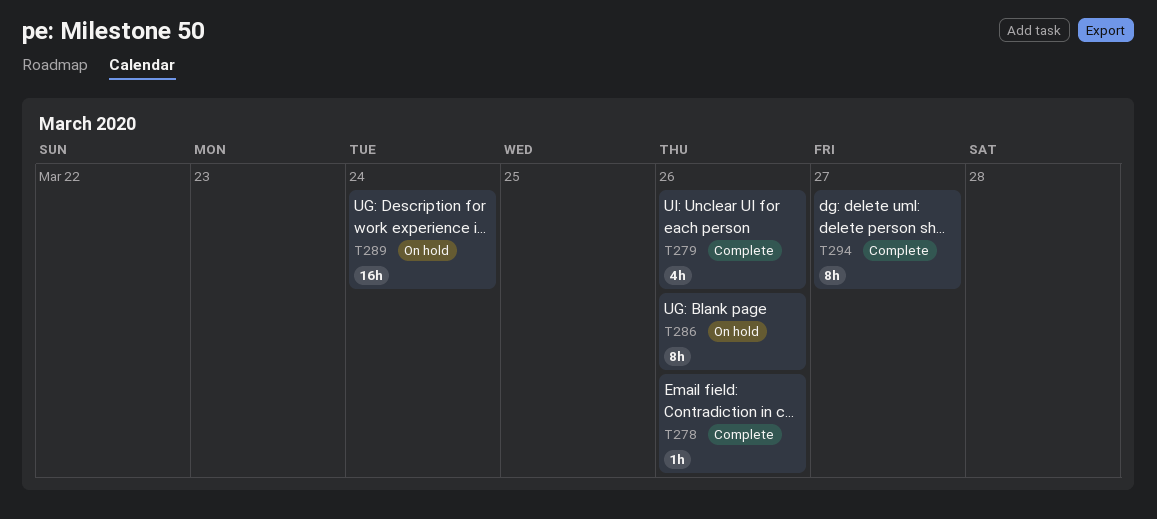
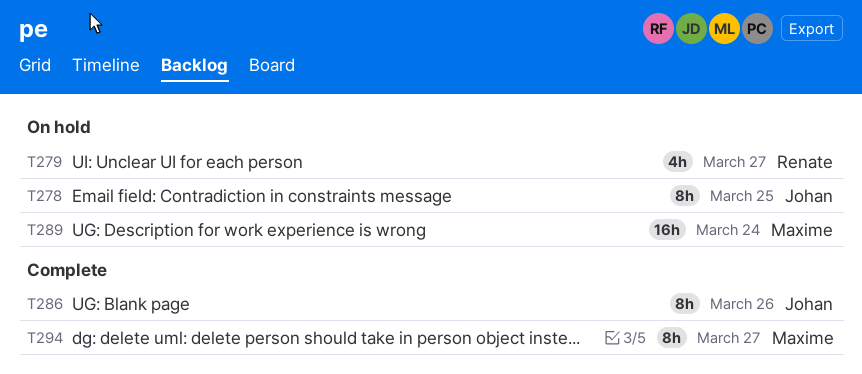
T278, status: Complete -> On hold
T278, estimate: 1h -> 8h
T278, due: Mar 26 -> Mar 25
T279, status: Complete -> On hold
T279, due: Mar 26 -> Mar 27
T286, status: On hold -> Complete

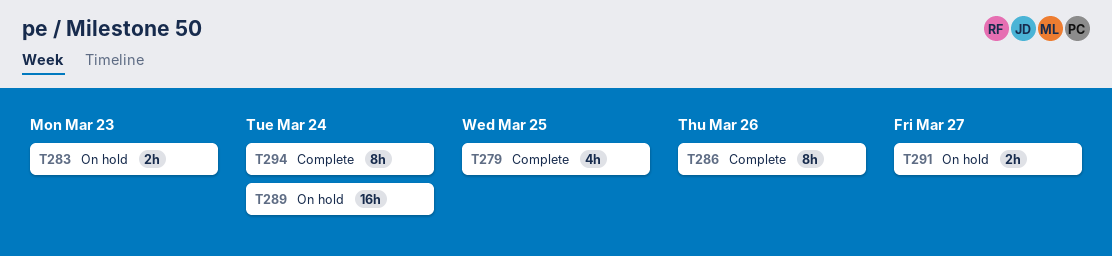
T278: present -> none
T279, status: On hold -> Complete
T279, due: Mar 27 -> Mar 25
T283: none -> present
T291: none -> present
T294, due: Mar 27 -> Mar 24

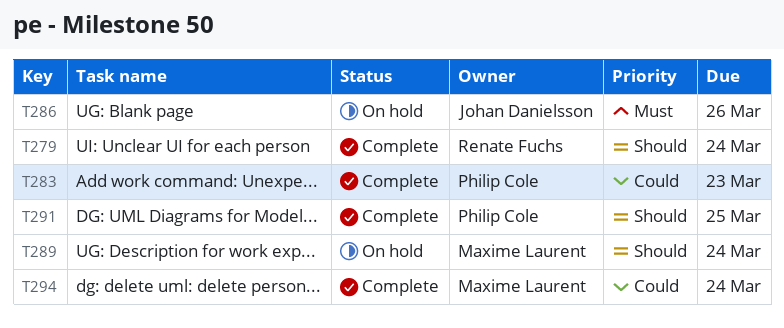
T279, due: Mar 25 -> Mar 24
T283, status: On hold -> Complete
T286, status: Complete -> On hold
T291, status: On hold -> Complete
T291, due: Mar 27 -> Mar 25

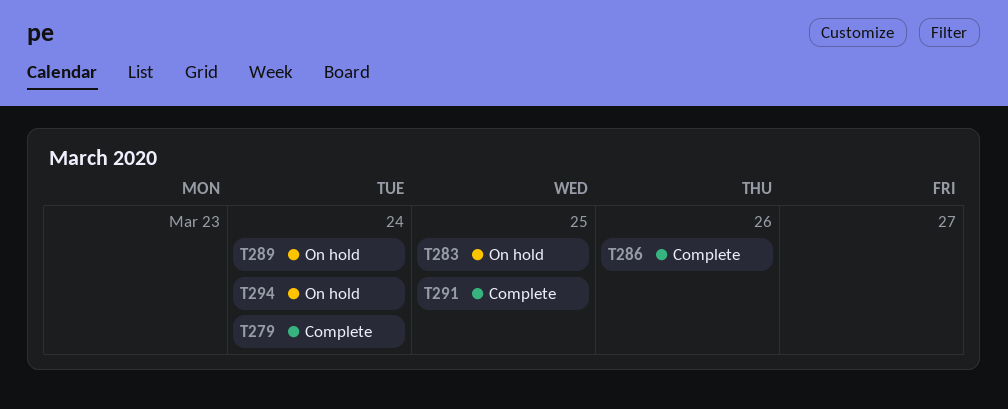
T283, status: Complete -> On hold
T283, due: Mar 23 -> Mar 25
T286, status: On hold -> Complete
T294, status: Complete -> On hold

